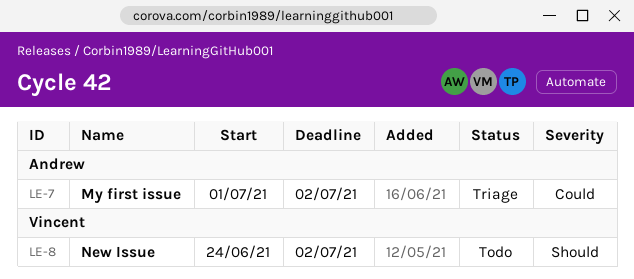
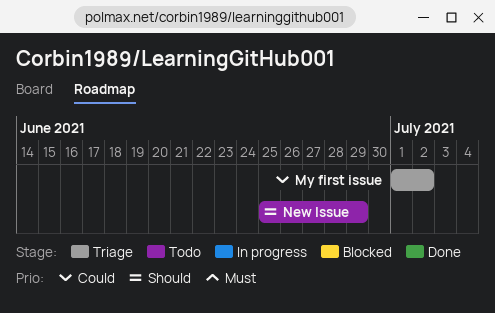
New Issue, start: Jun 24 -> Jun 25
New Issue, due: Jul 2 -> Jun 29

